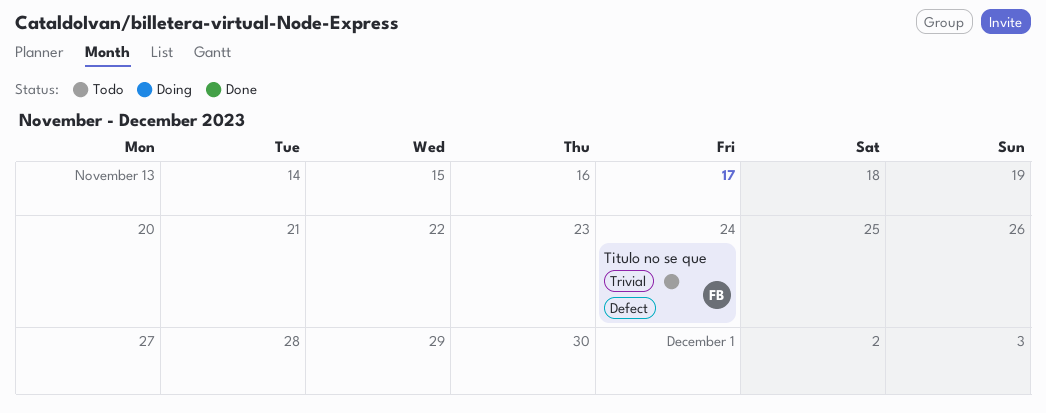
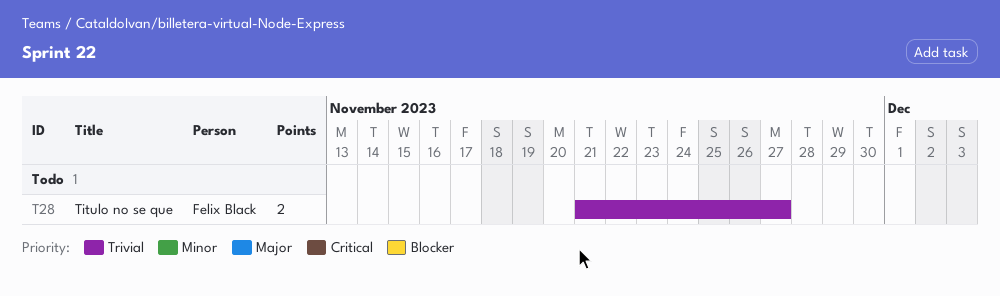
Titulo no se que, due: Nov 24 -> Nov 27

